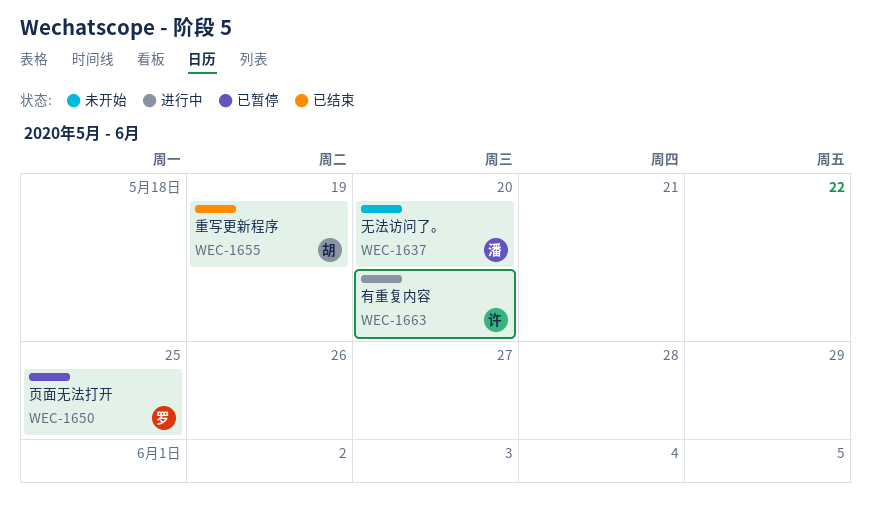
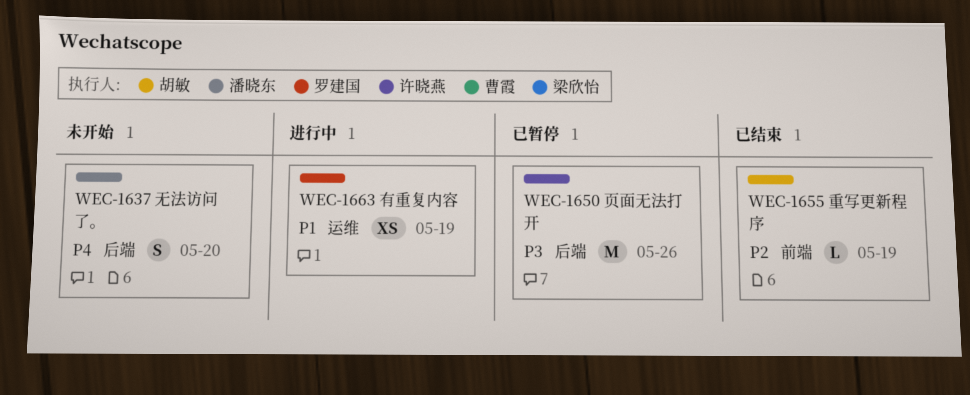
WEC-1650, owner: 罗建国 -> 许晓燕
WEC-1650, due: May 25 -> May 26
WEC-1663, owner: 许晓燕 -> 罗建国
WEC-1663, due: May 20 -> May 19

